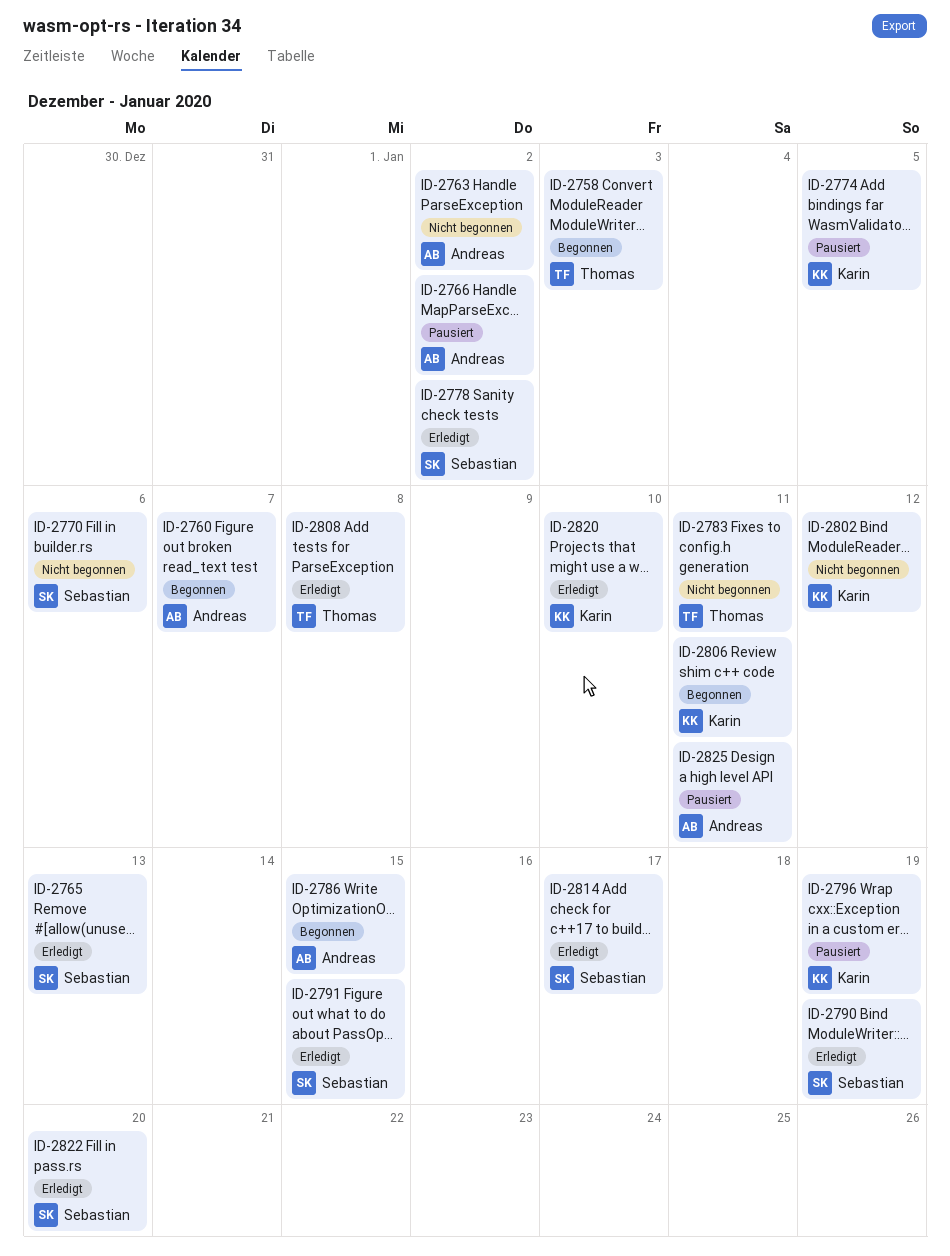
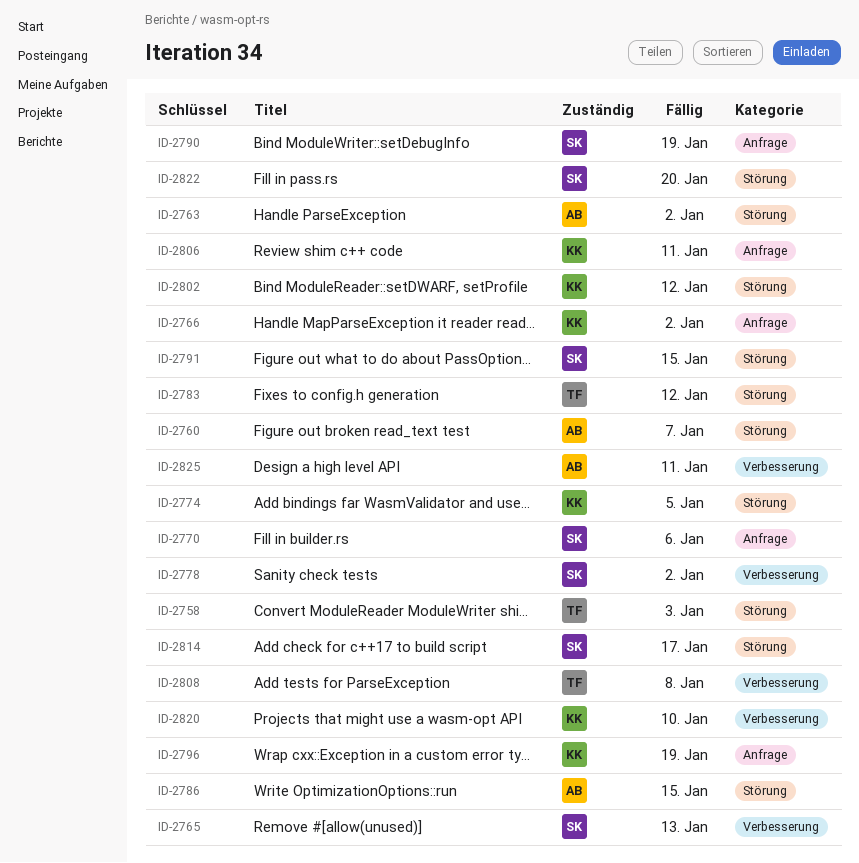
ID-2766, owner: Andreas -> Karin
ID-2783, due: Jan 11 -> Jan 12

